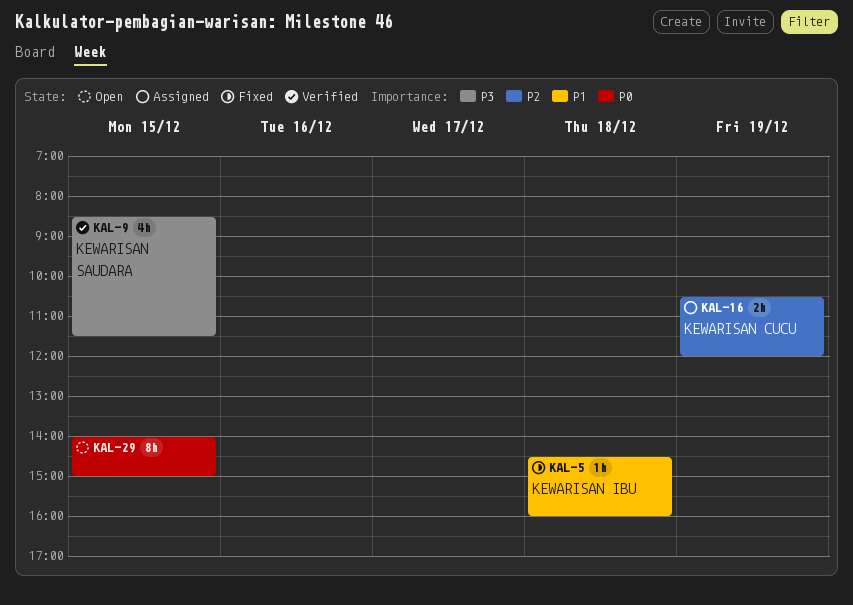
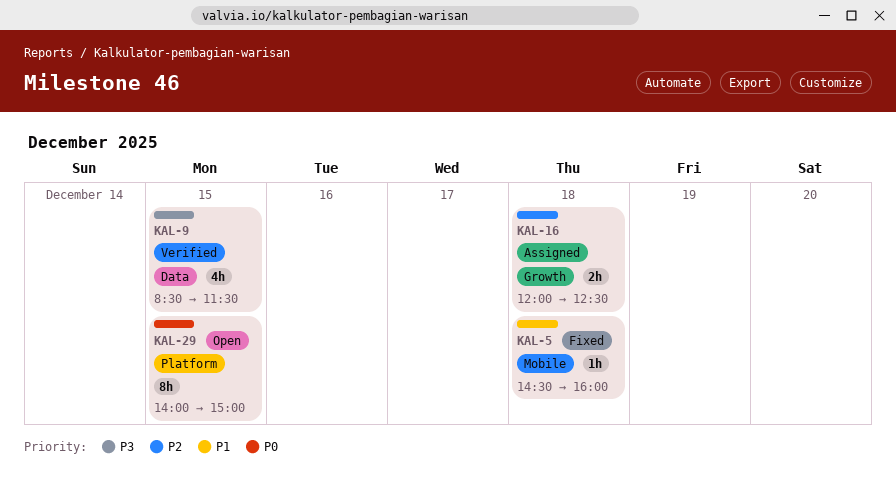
KAL-16, day: Dec 19 -> Dec 18
KAL-16, begins: 10:30 -> 12:00
KAL-16, ends: 12:00 -> 12:30

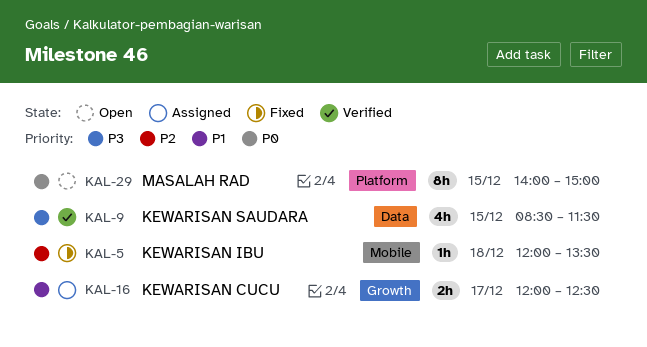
KAL-5, priority: P1 -> P2
KAL-5, begins: 14:30 -> 12:00
KAL-5, ends: 16:00 -> 13:30
KAL-16, priority: P2 -> P1
KAL-16, day: Dec 18 -> Dec 17

